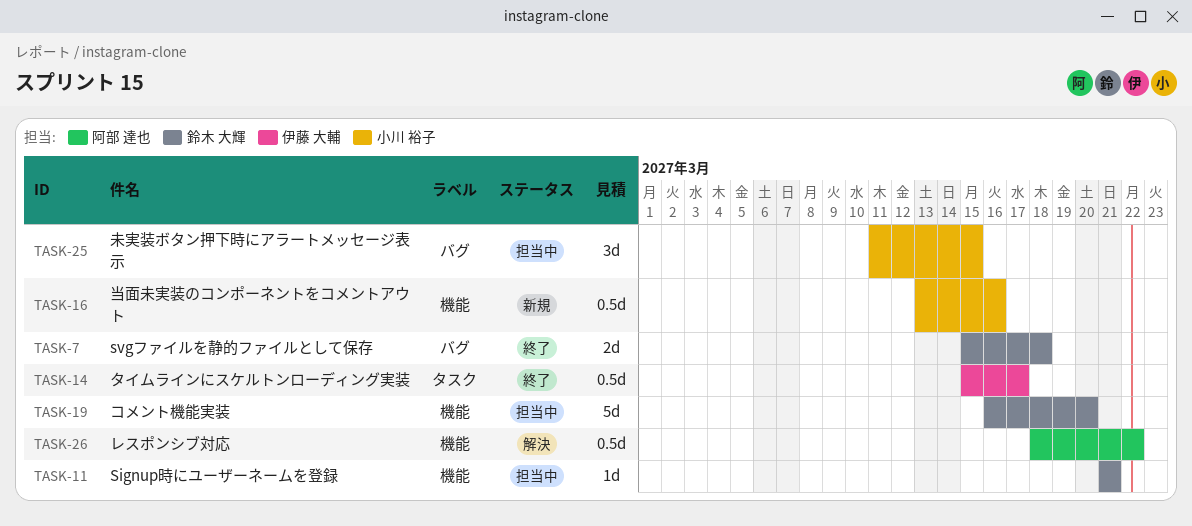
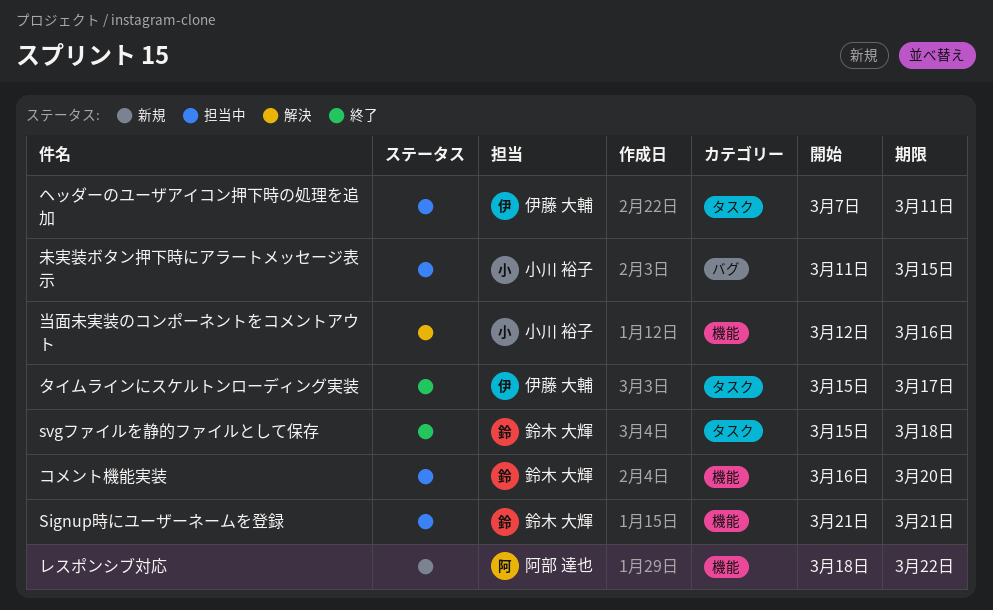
svgファイルを静的ファイルとして保存, label: バグ -> タスク
ヘッダーのユーザアイコン押下時の処理を追加: none -> present
レスポンシブ対応, status: 解決 -> 新規
当面未実装のコンポーネントをコメントアウト, status: 新規 -> 解決
当面未実装のコンポーネントをコメントアウト, start: Mar 13 -> Mar 12

